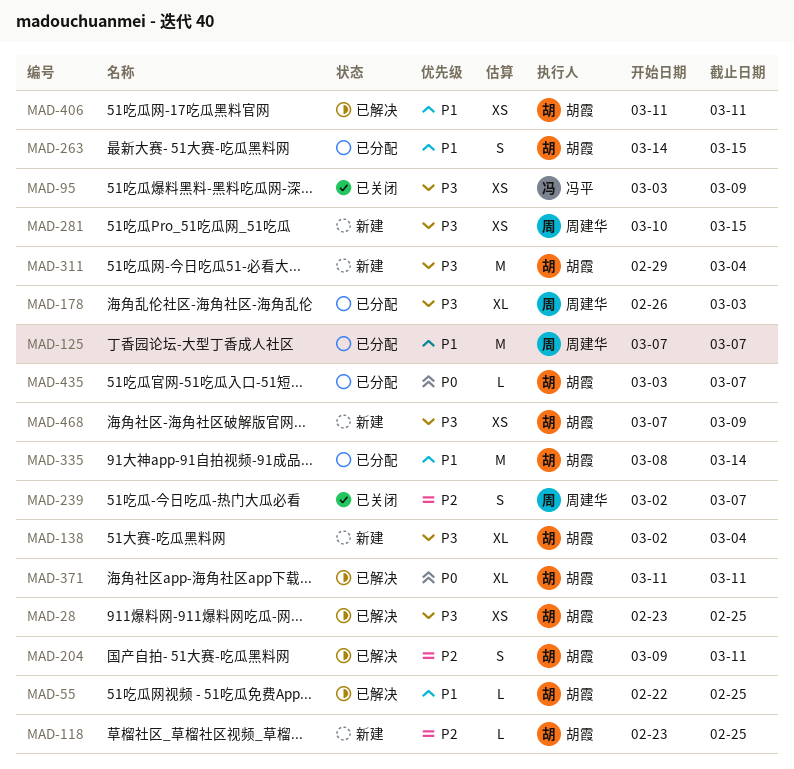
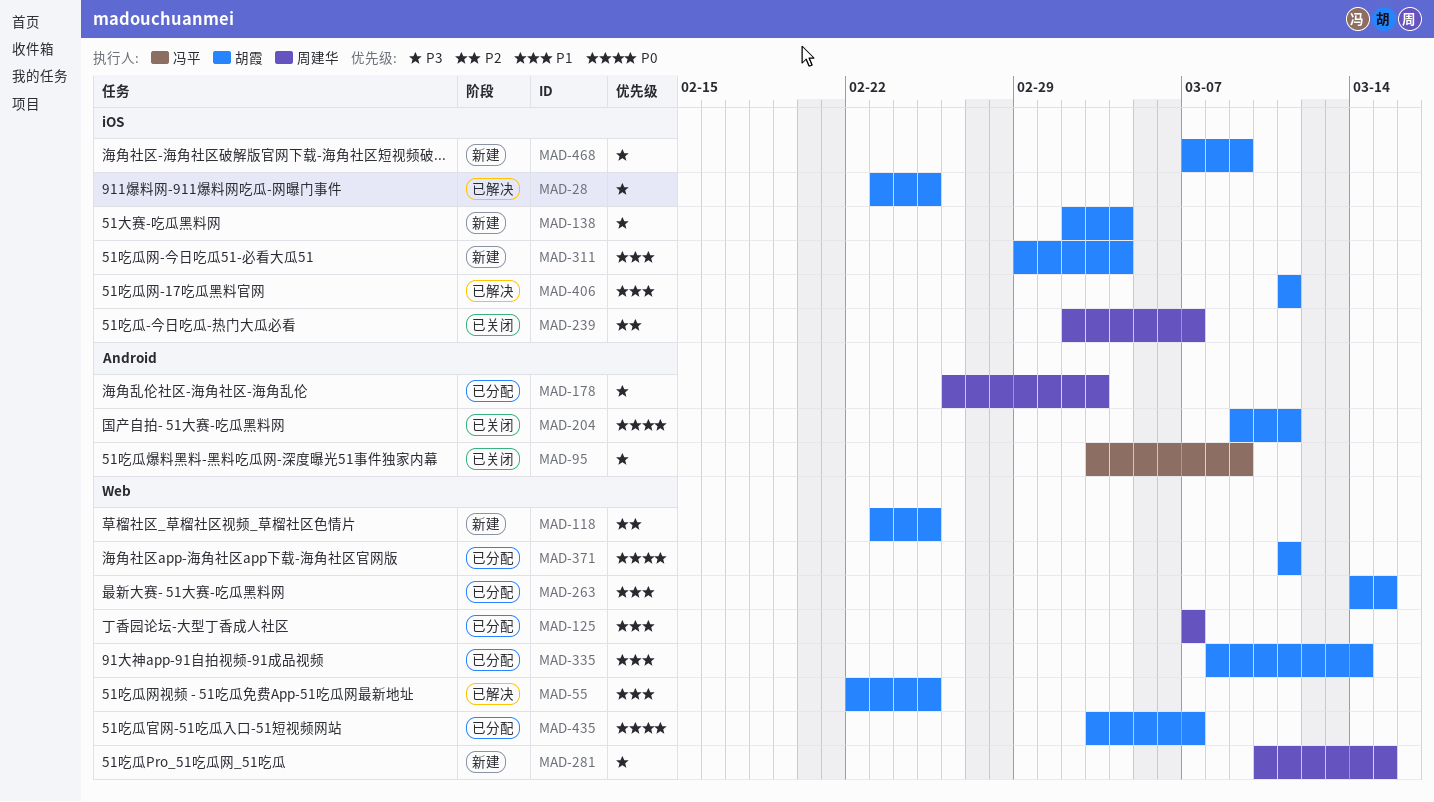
MAD-204, status: 已解决 -> 已关闭
MAD-204, priority: P2 -> P0
MAD-311, priority: P3 -> P1
MAD-371, status: 已解决 -> 已分配

